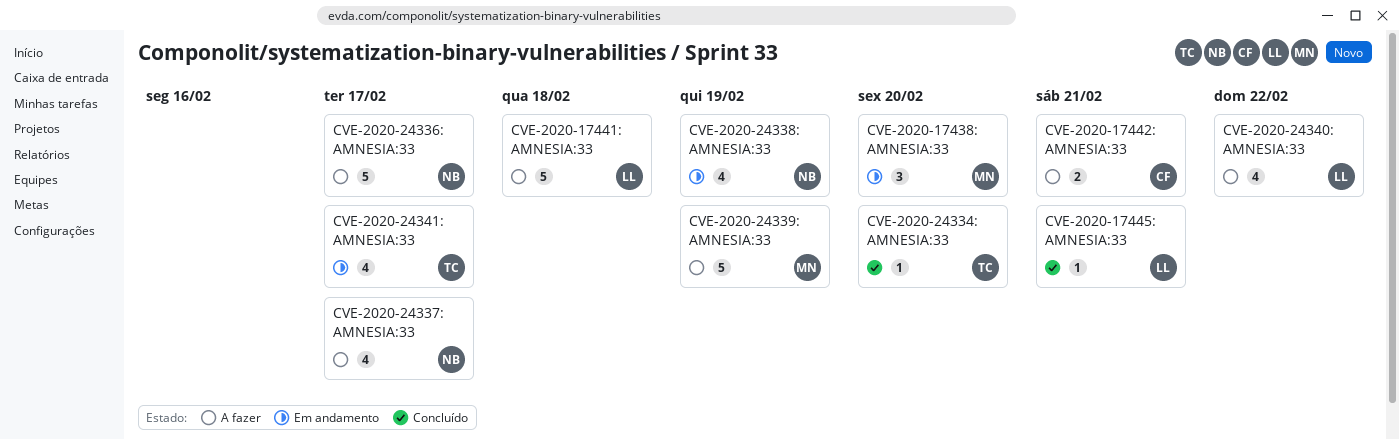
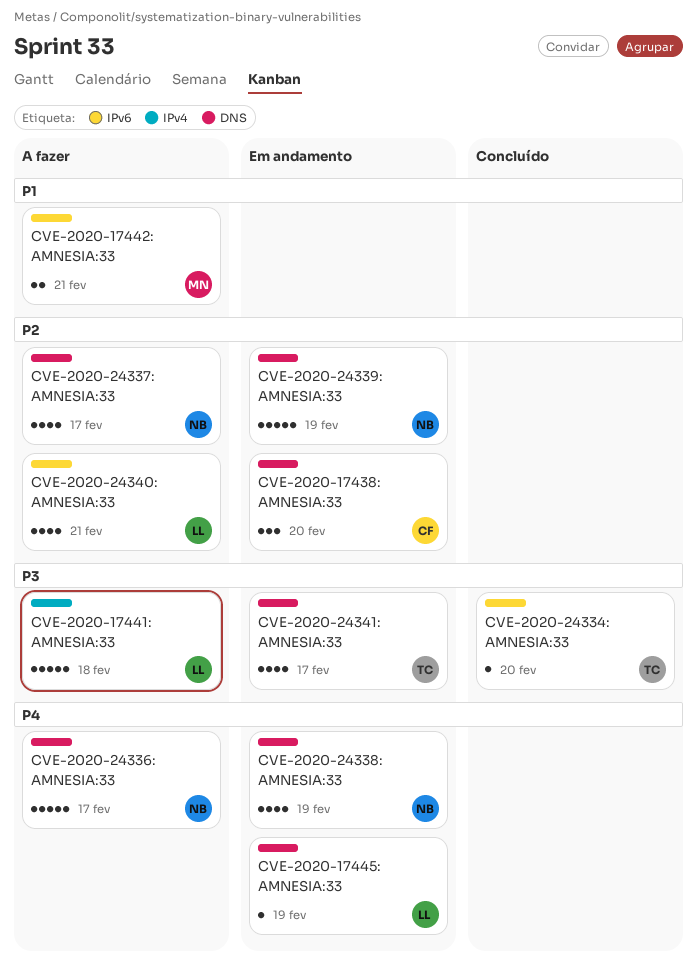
CVE-2020-17438: AMNESIA:33, owner: MN -> CF
CVE-2020-17442: AMNESIA:33, owner: CF -> MN
CVE-2020-17445: AMNESIA:33, status: Concluído -> Em andamento
CVE-2020-17445: AMNESIA:33, due: Feb 21 -> Feb 19
CVE-2020-24339: AMNESIA:33, status: A fazer -> Em andamento
CVE-2020-24339: AMNESIA:33, owner: MN -> NB
CVE-2020-24340: AMNESIA:33, due: Feb 22 -> Feb 21

